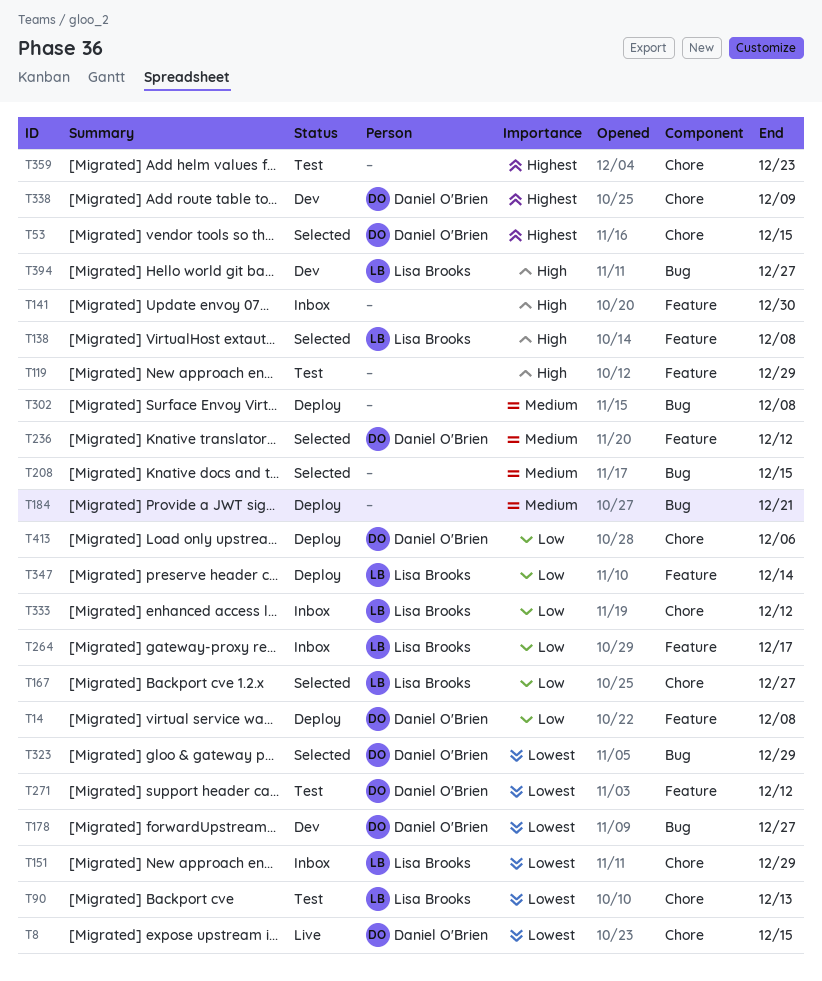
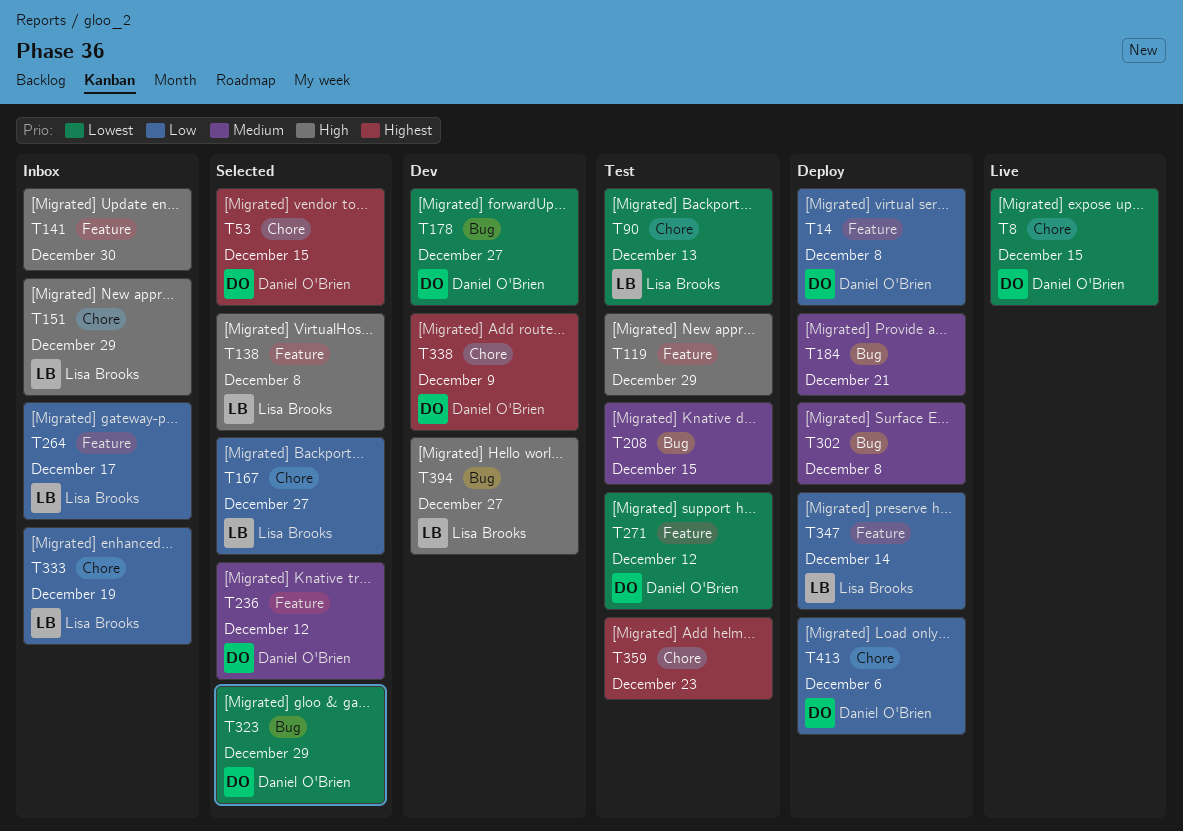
T151, priority: Lowest -> High
T208, status: Selected -> Test
T333, due: Dec 12 -> Dec 19

